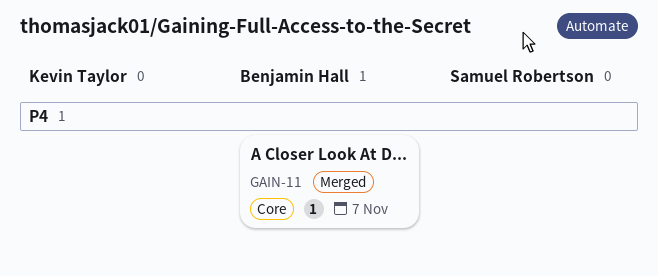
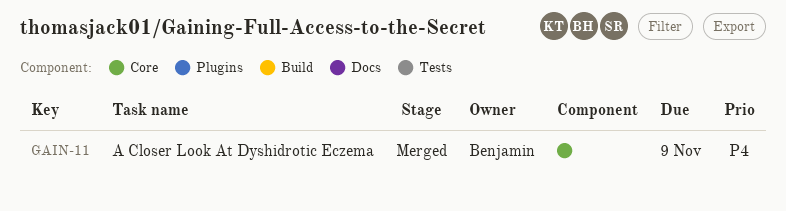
GAIN-11, due: Nov 7 -> Nov 9

